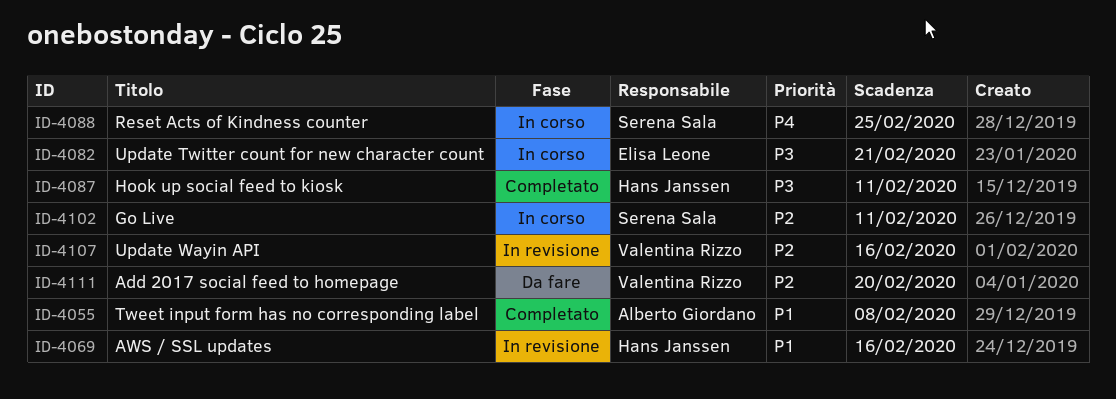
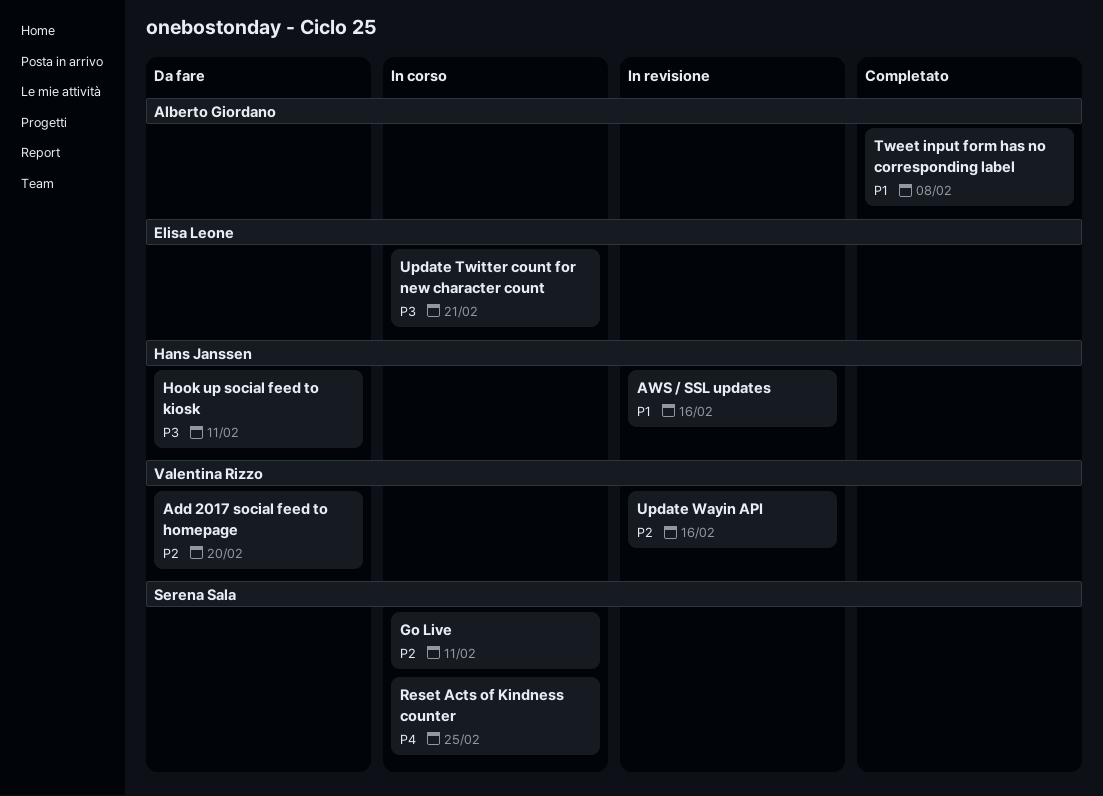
Hook up social feed to kiosk, status: Completato -> Da fare

